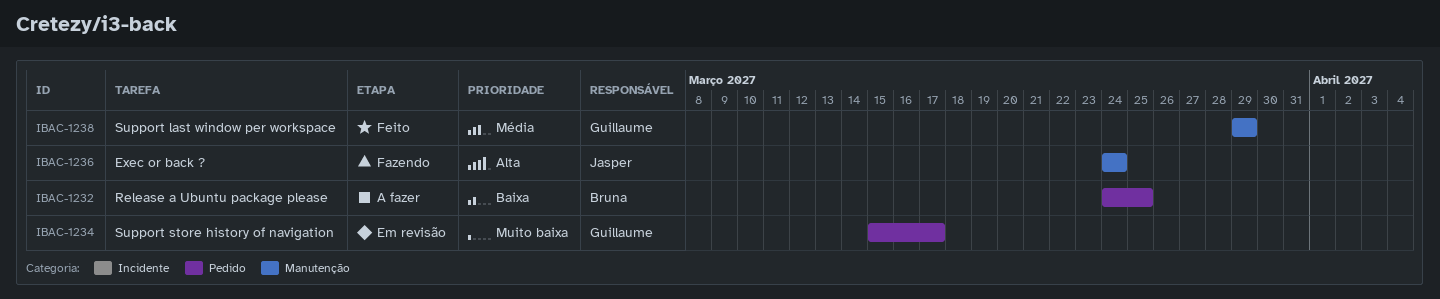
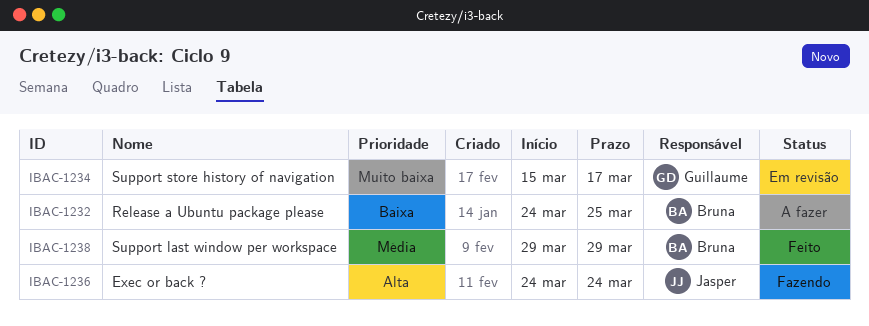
IBAC-1238, owner: Guillaume -> Bruna

